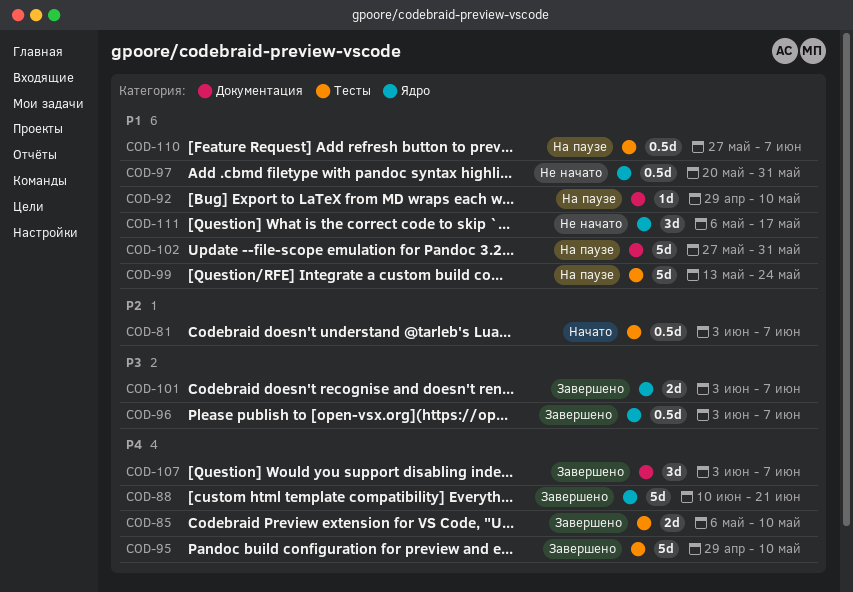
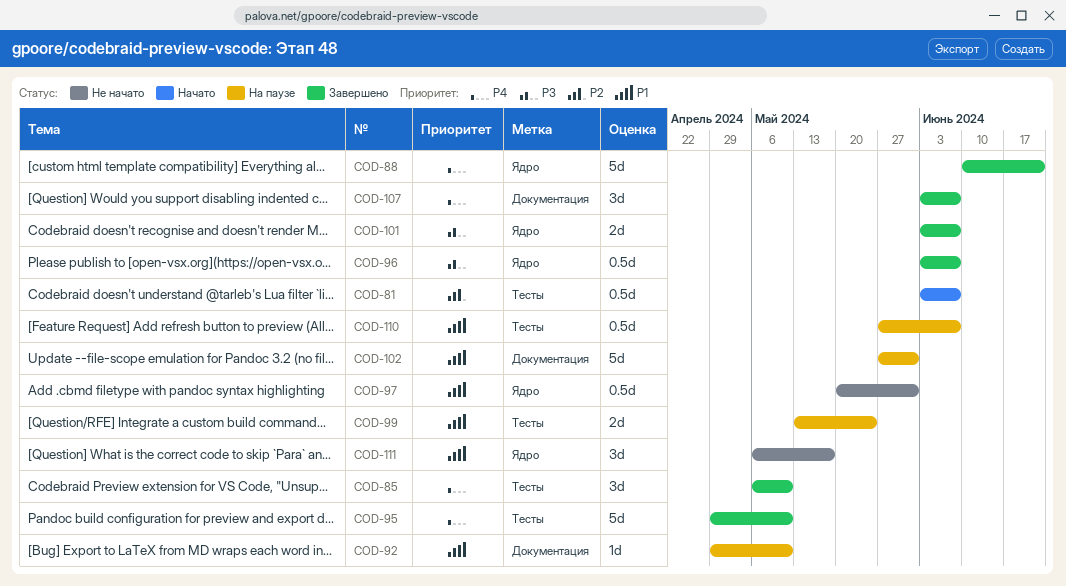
COD-85, estimate: 2d -> 3d
COD-99, estimate: 5d -> 2d

